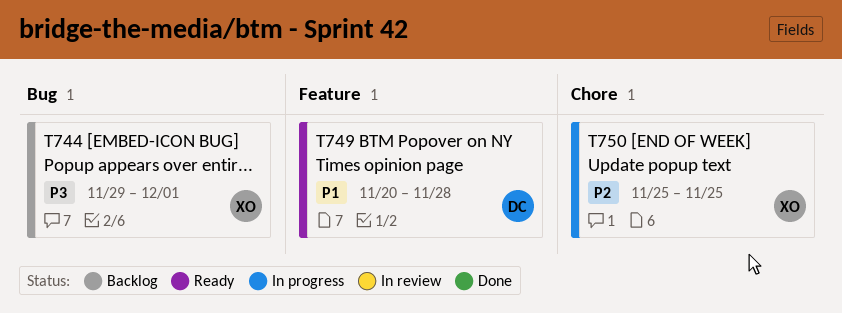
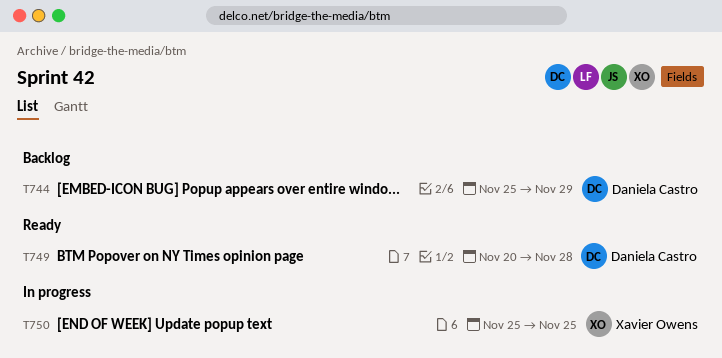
T744, owner: Xavier Owens -> Daniela Castro
T744, start: Nov 29 -> Nov 25
T744, due: Dec 1 -> Nov 29

